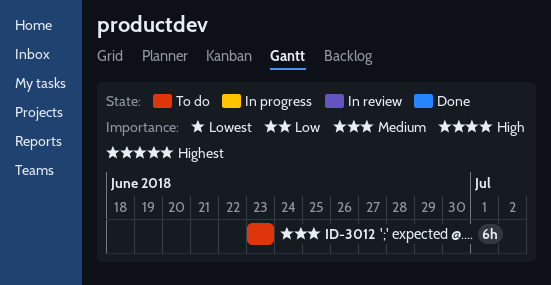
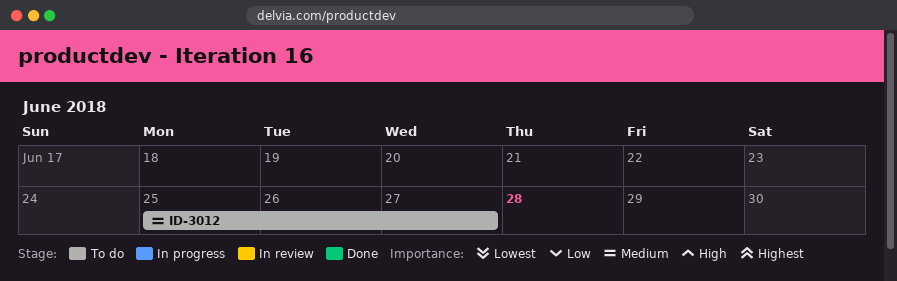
ID-3012, start: Jun 23 -> Jun 25
ID-3012, due: Jun 23 -> Jun 27

